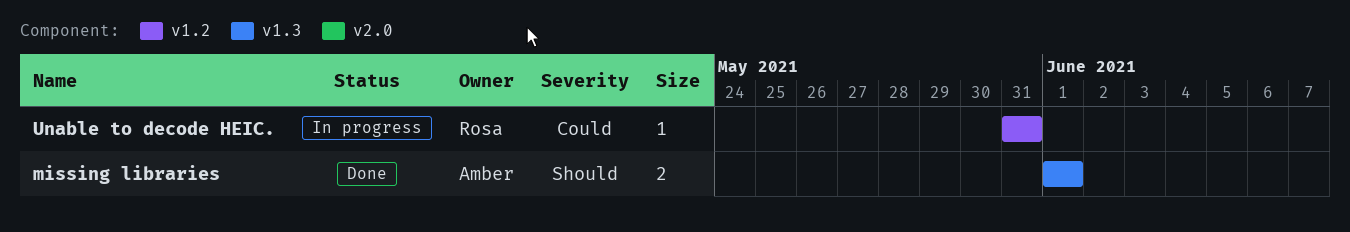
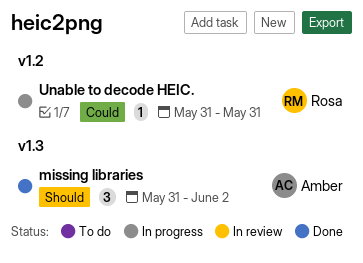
missing libraries, estimate: 2 -> 3
missing libraries, start: Jun 1 -> May 31
missing libraries, due: Jun 1 -> Jun 2

